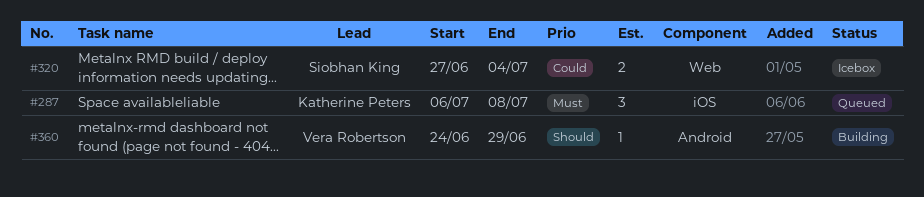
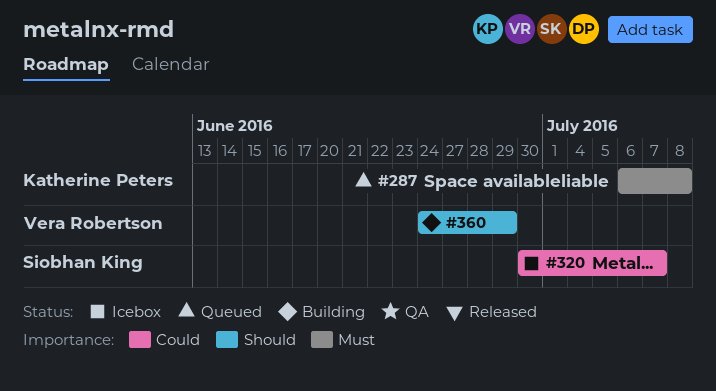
#320, start: Jun 27 -> Jun 30
#320, due: Jul 4 -> Jul 7

